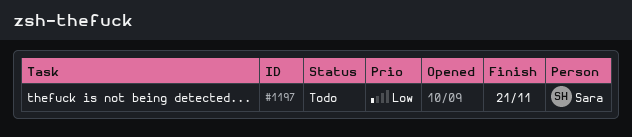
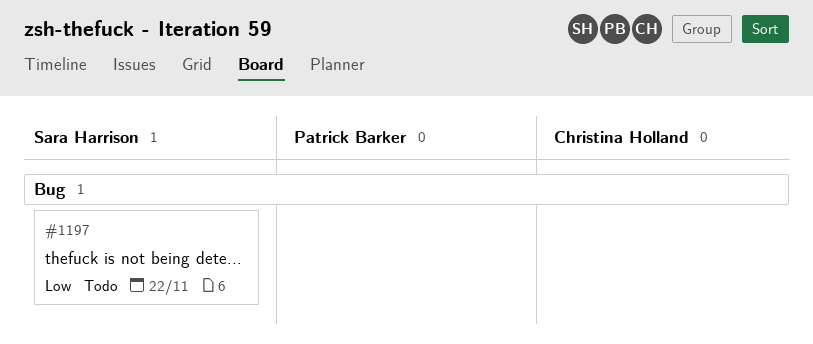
#1197, due: Nov 21 -> Nov 22

